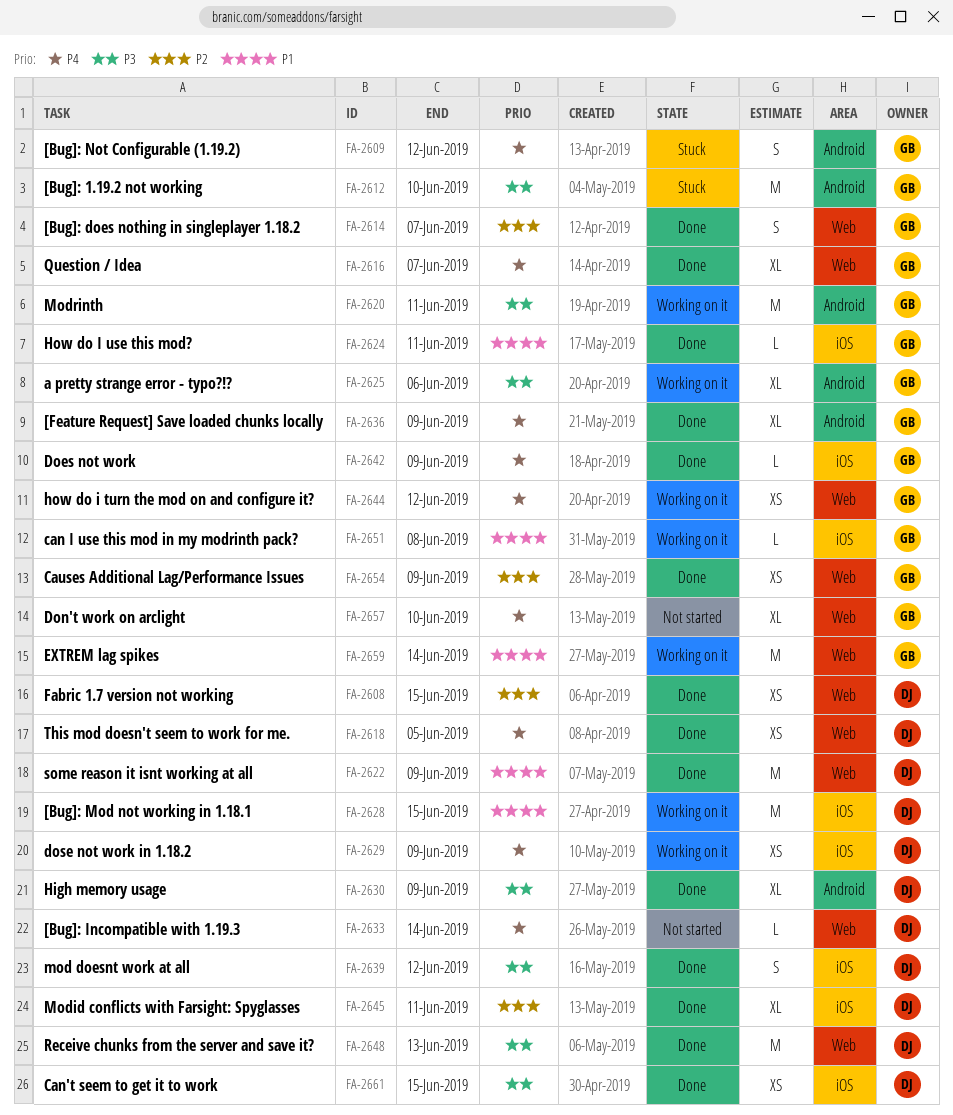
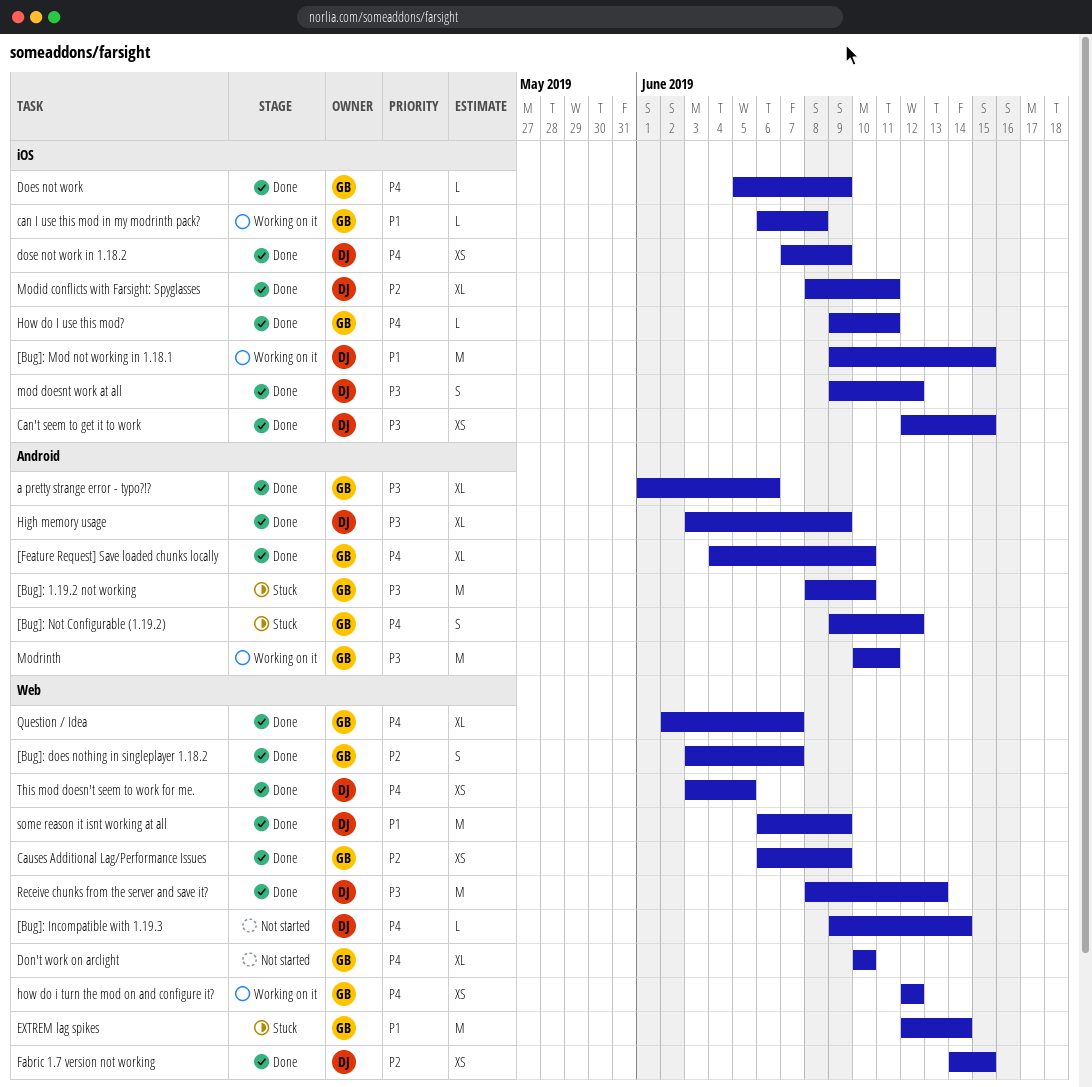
[Feature Request] Save loaded chunks locally, due: Jun 9 -> Jun 10
a pretty strange error - typo?!?, status: Working on it -> Done
dose not work in 1.18.2, status: Working on it -> Done
EXTREM lag spikes, status: Working on it -> Stuck
How do I use this mod?, priority: P1 -> P4

